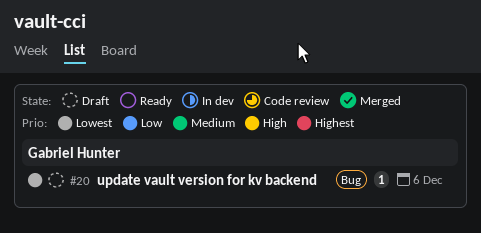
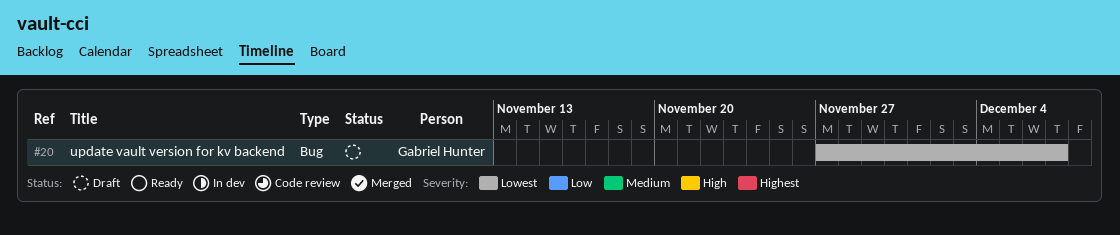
#20, due: Dec 6 -> Dec 7

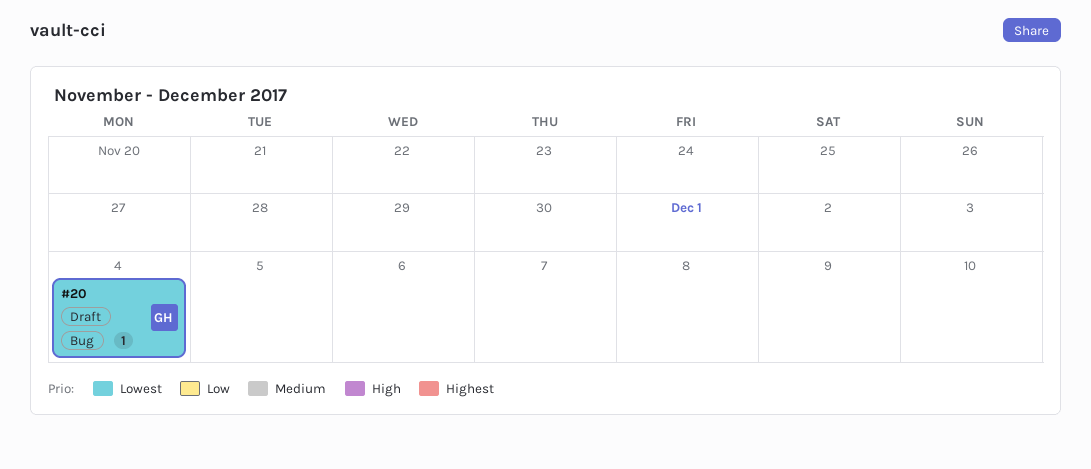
#20, due: Dec 7 -> Dec 4

